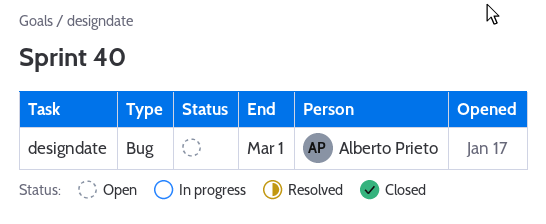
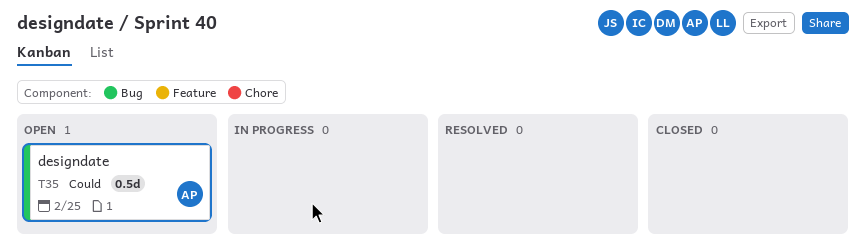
designdate, due: Mar 1 -> Feb 25

